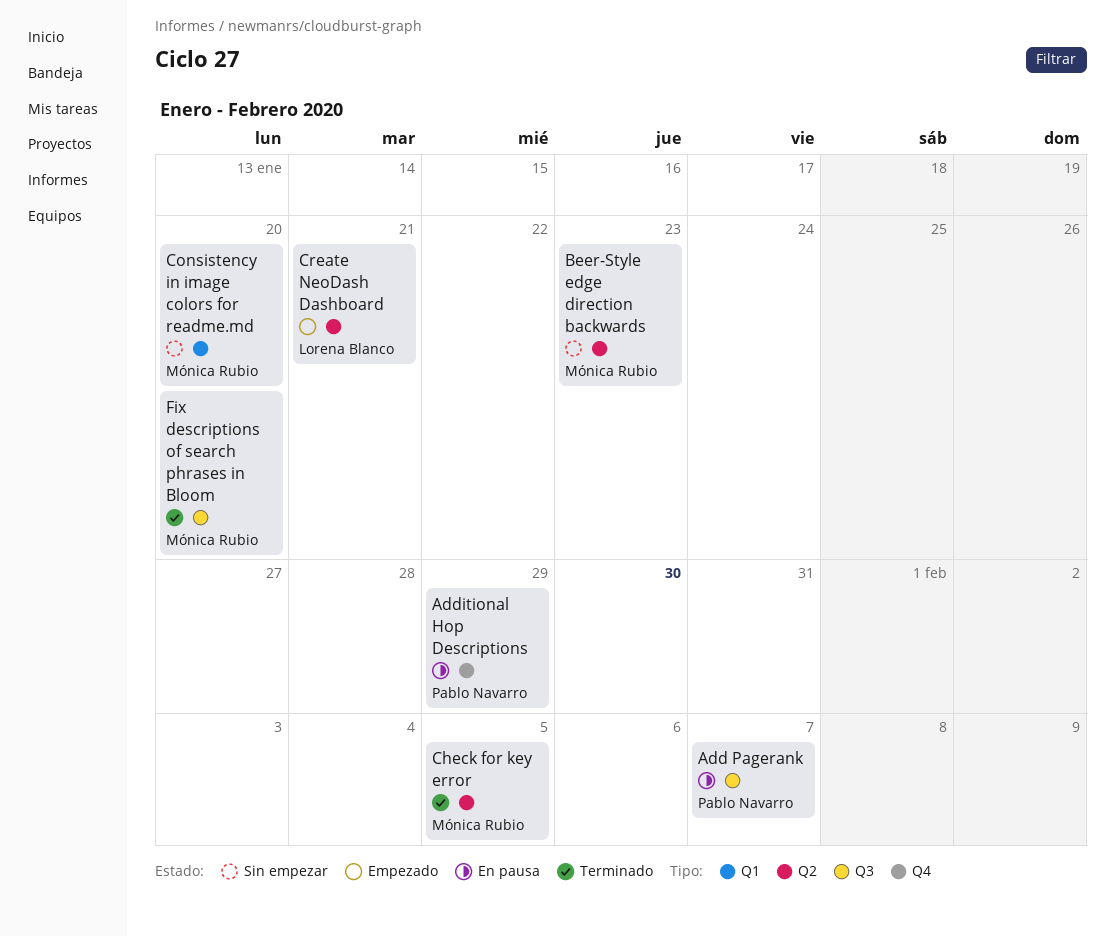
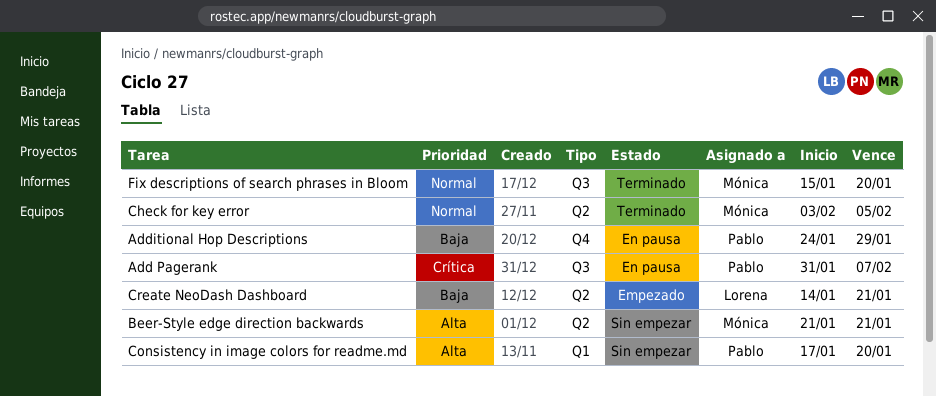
Beer-Style edge direction backwards, due: Jan 23 -> Jan 21
Consistency in image colors for readme.md, owner: Mónica Rubio -> Pablo Navarro

